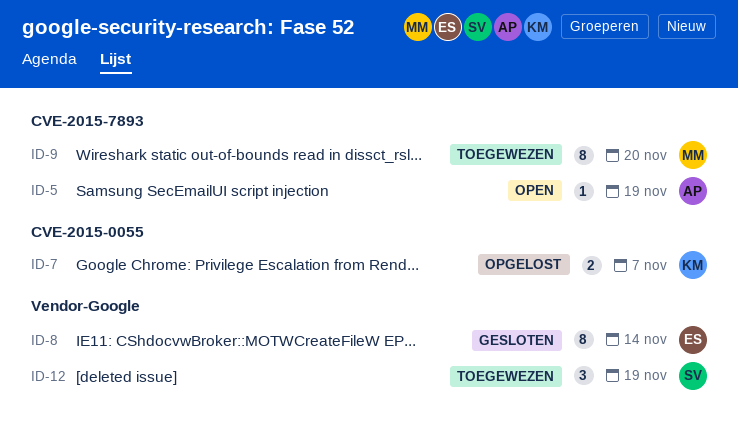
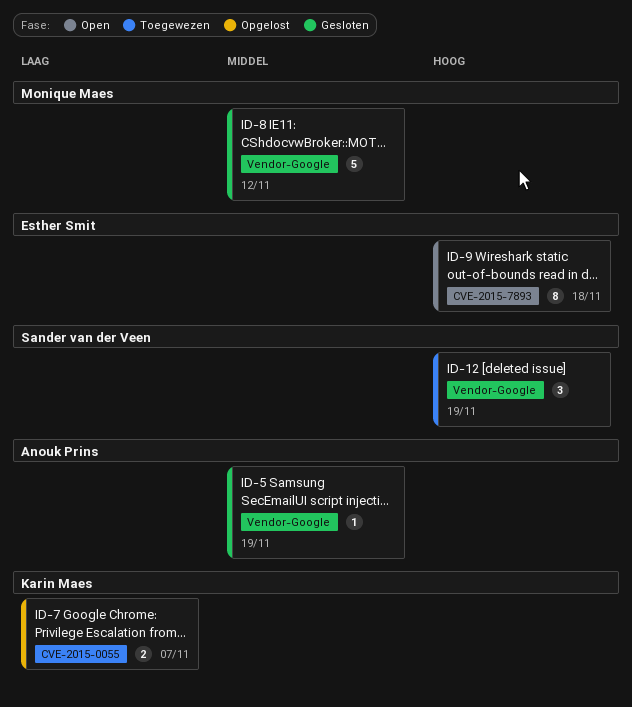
ID-5, status: Open -> Gesloten
ID-5, label: CVE-2015-7893 -> Vendor-Google
ID-8, owner: Esther Smit -> Monique Maes
ID-8, estimate: 8 -> 5
ID-8, due: Nov 14 -> Nov 12
ID-9, status: Toegewezen -> Open
ID-9, owner: Monique Maes -> Esther Smit
ID-9, due: Nov 20 -> Nov 18

